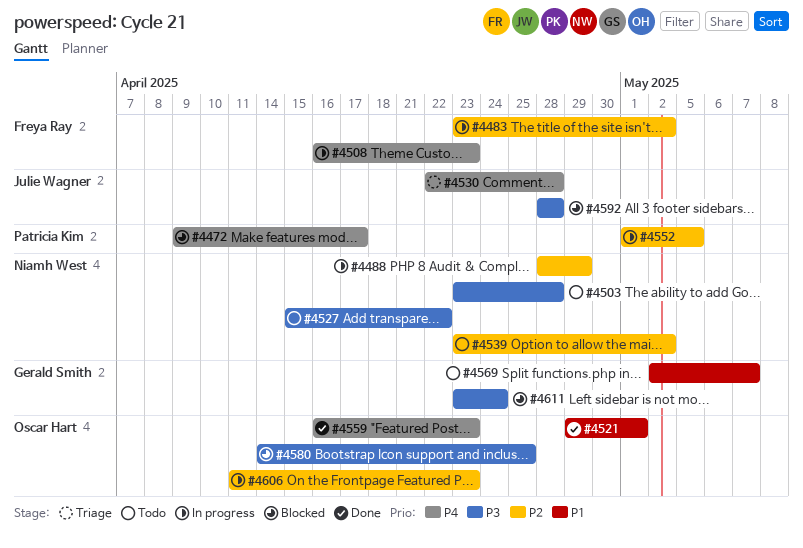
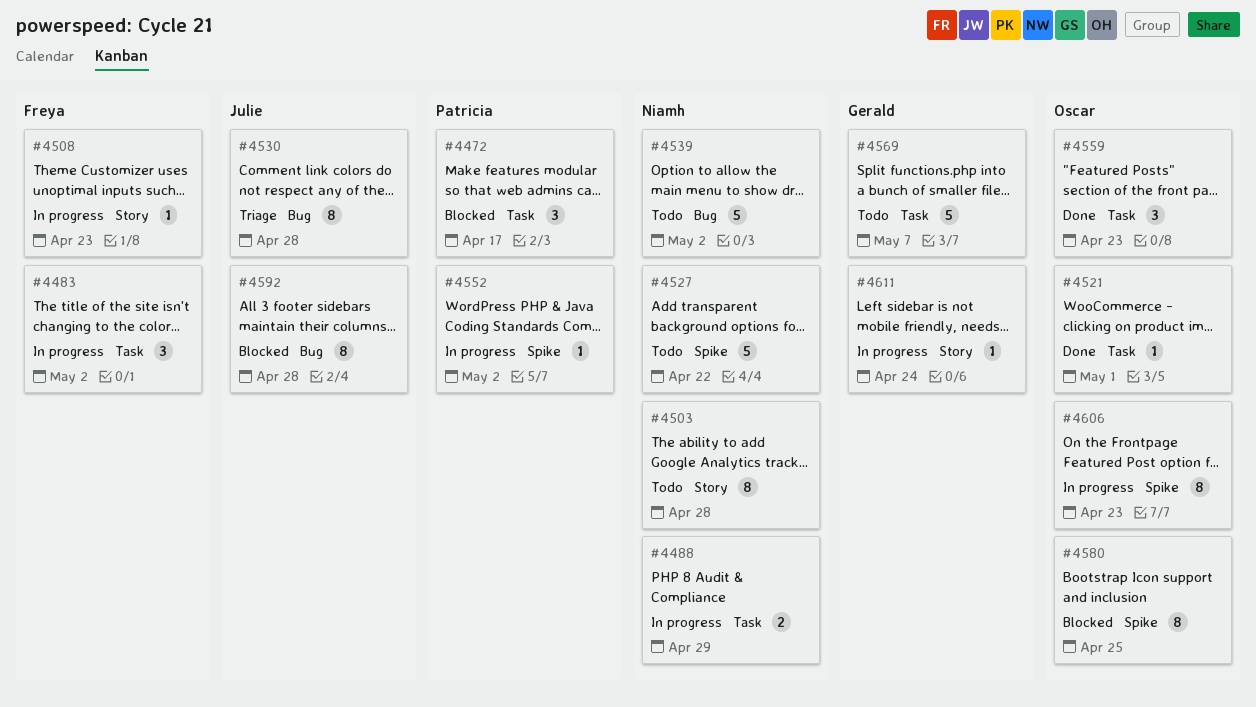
#4552, due: May 5 -> May 2
#4611, status: Blocked -> In progress

